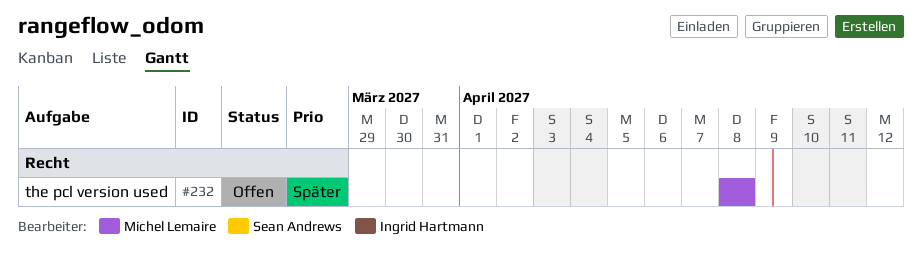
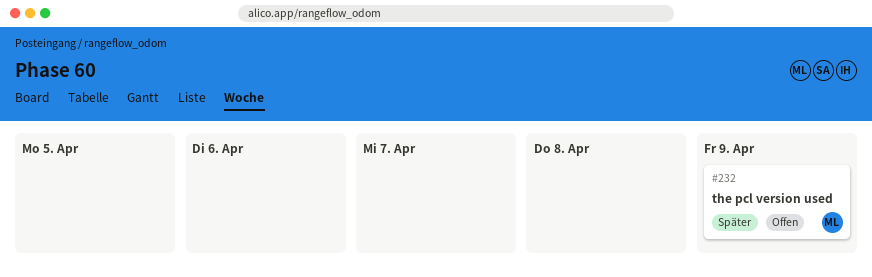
#232, due: Apr 8 -> Apr 9

